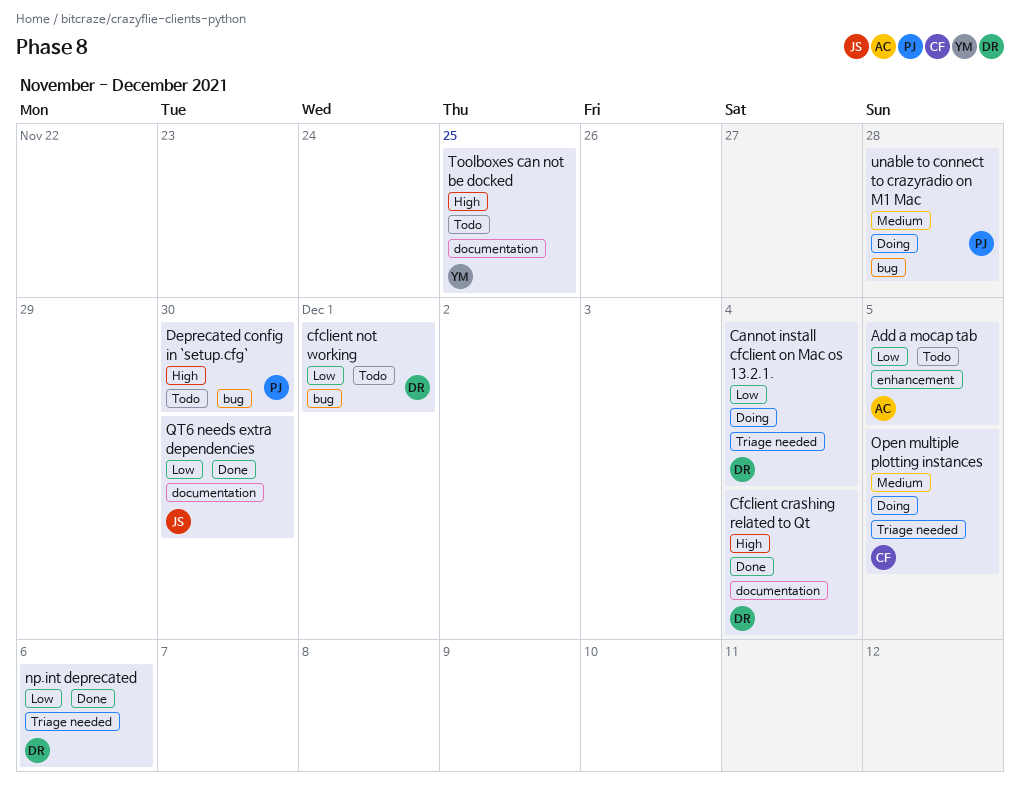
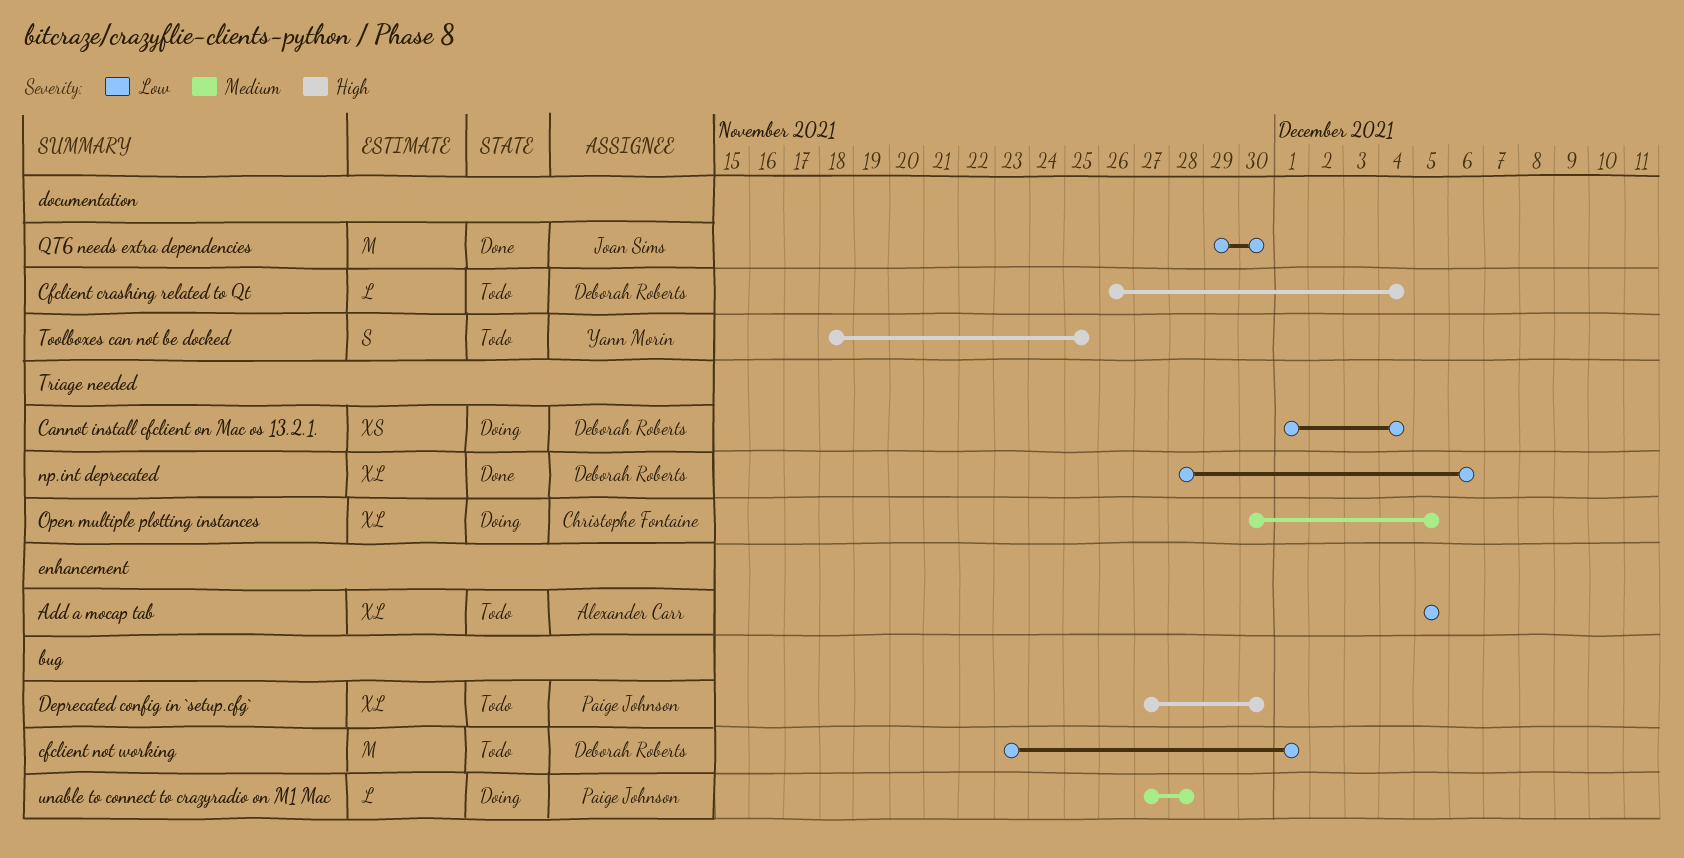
Cfclient crashing related to Qt, status: Done -> Todo

